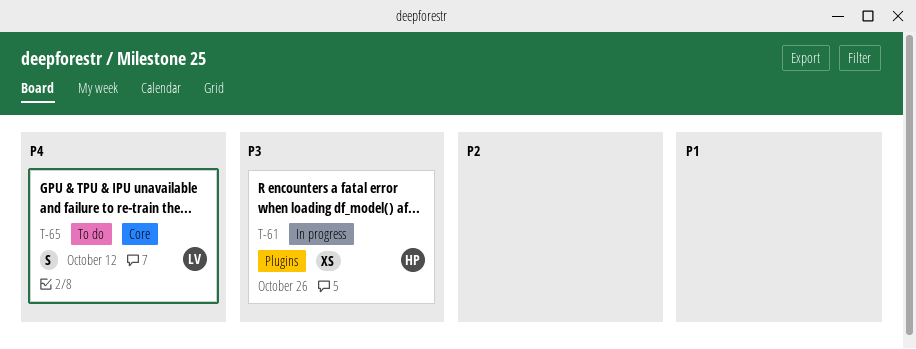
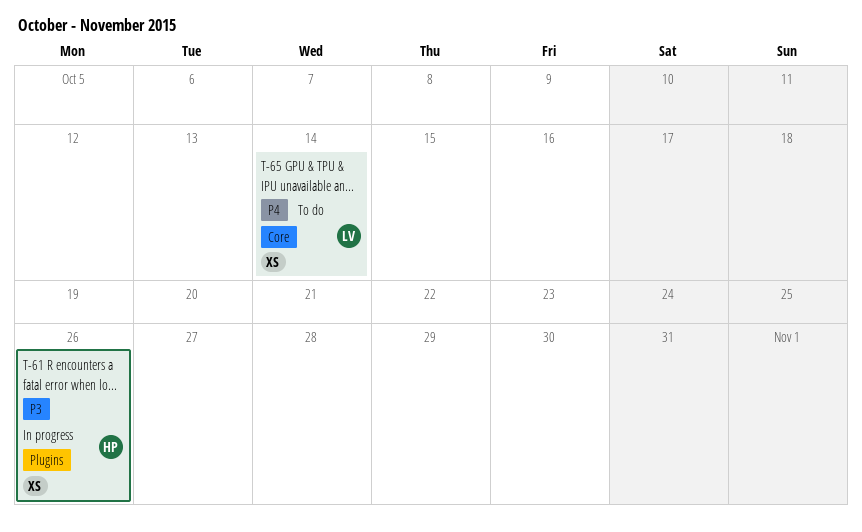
T-65, estimate: S -> XS
T-65, due: Oct 12 -> Oct 14

